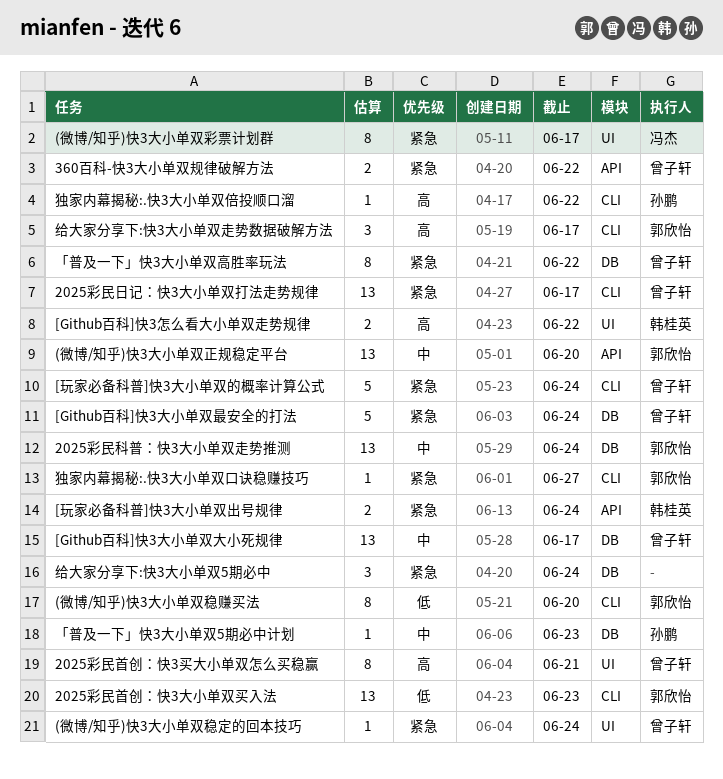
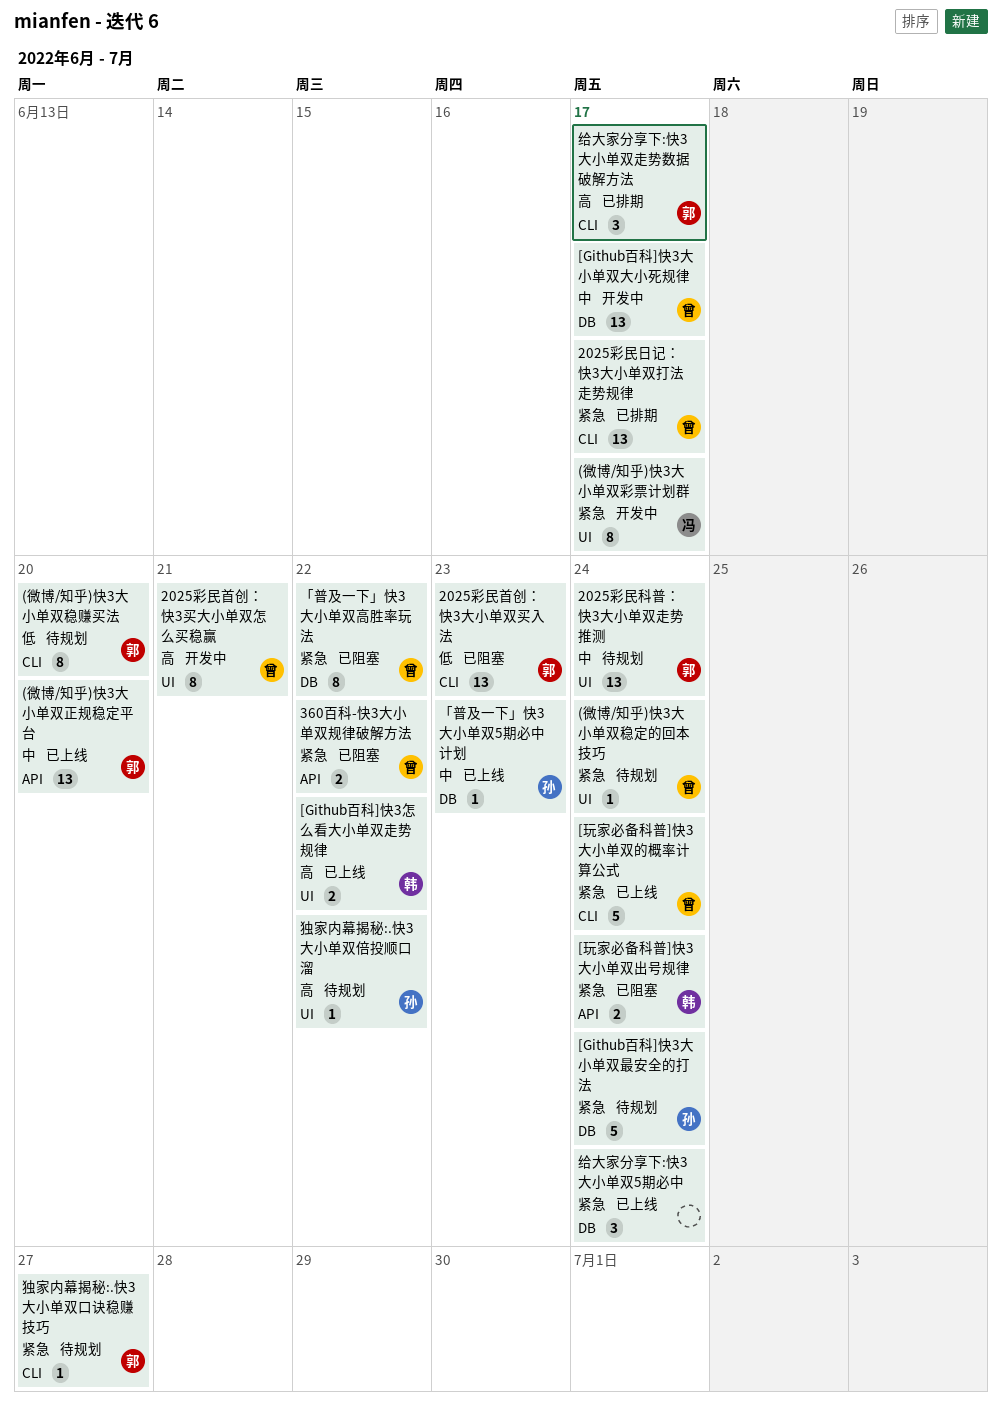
2025彩民科普：快3大小单双走势推测, label: DB -> UI
[Github百科]快3大小单双最安全的打法, owner: 曾子轩 -> 孙鹏
独家内幕揭秘:.快3大小单双倍投顺口溜, label: CLI -> UI

